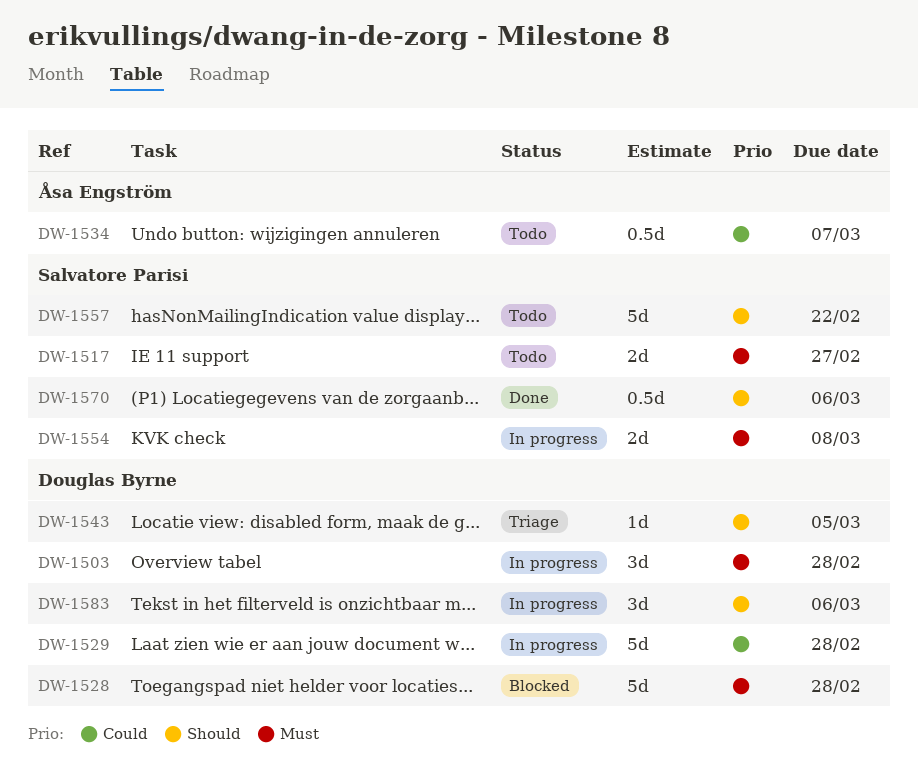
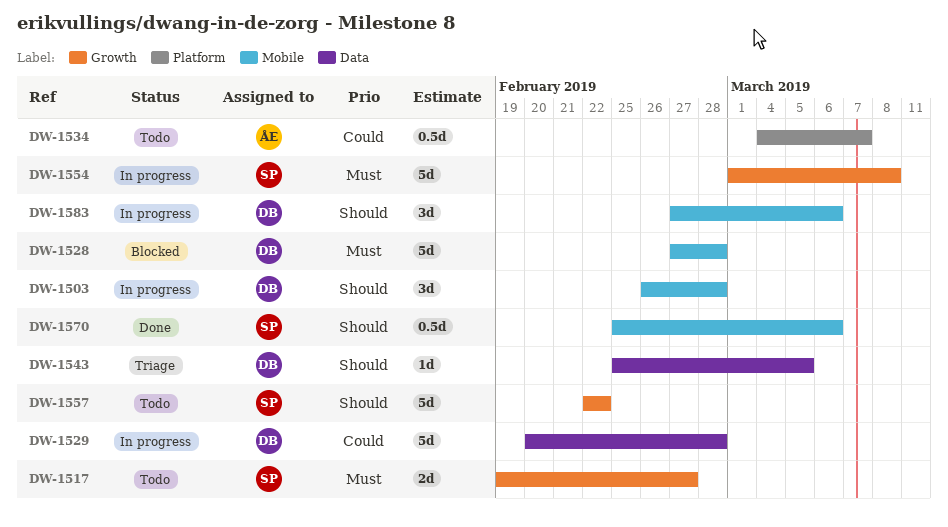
DW-1503, priority: Must -> Should
DW-1554, estimate: 2d -> 5d

